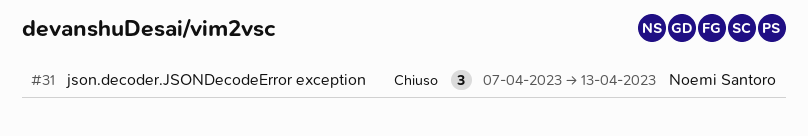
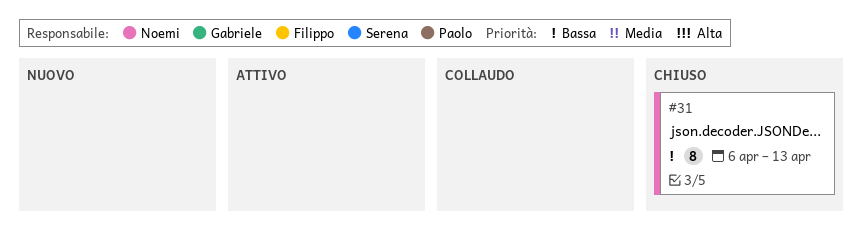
#31, estimate: 3 -> 8
#31, start: Apr 7 -> Apr 6

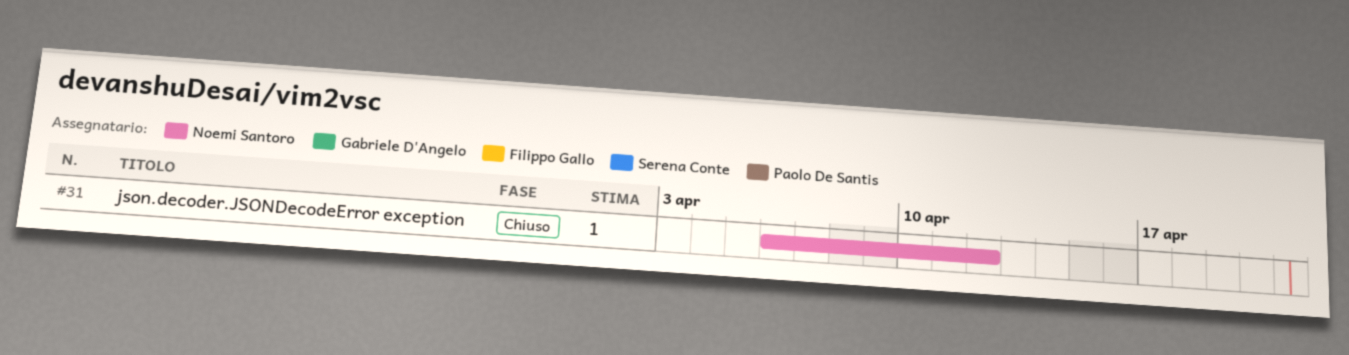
#31, estimate: 8 -> 1
#31, due: Apr 13 -> Apr 12

